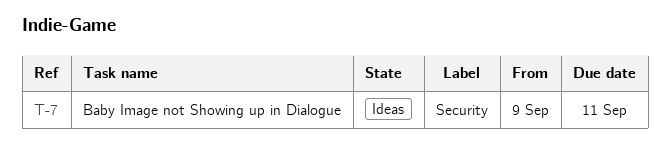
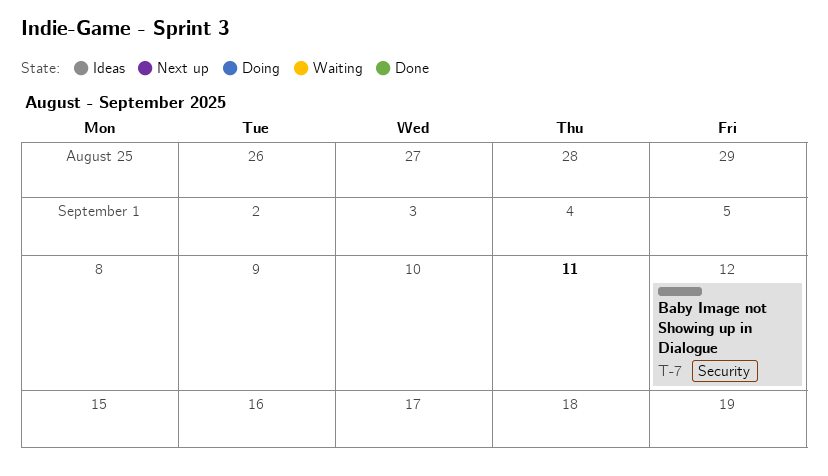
T-7, due: Sep 11 -> Sep 12

